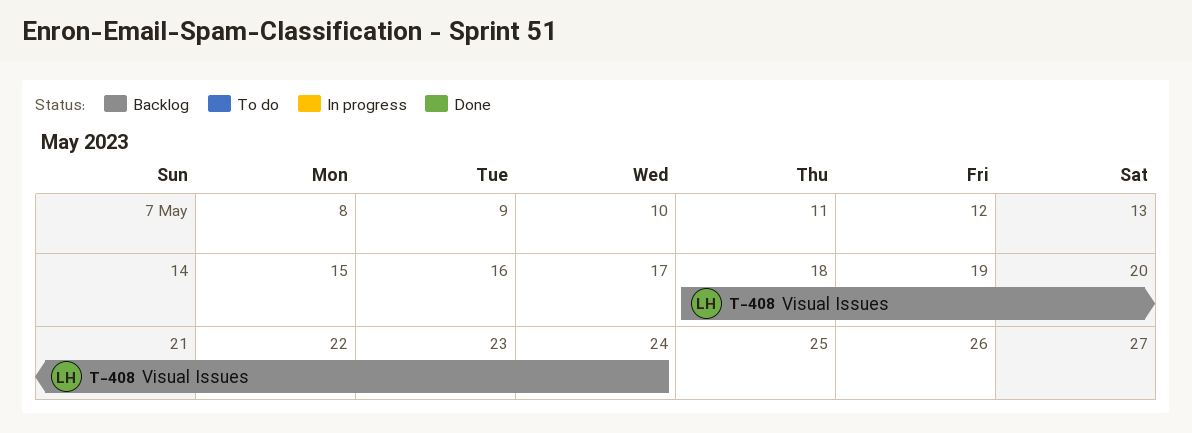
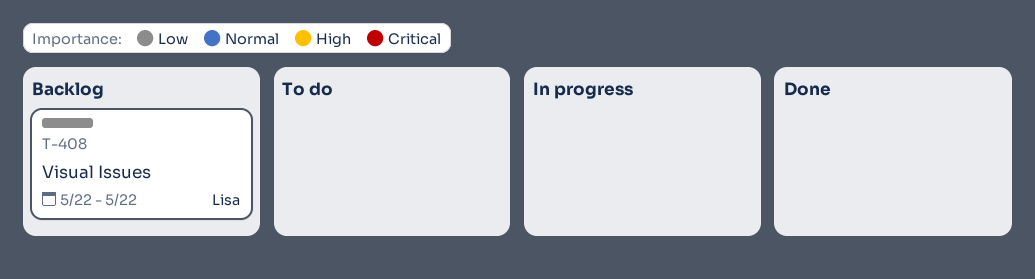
T-408, start: May 18 -> May 22
T-408, due: May 24 -> May 22

